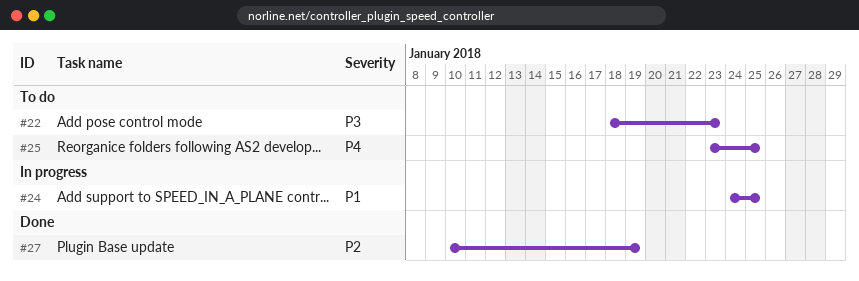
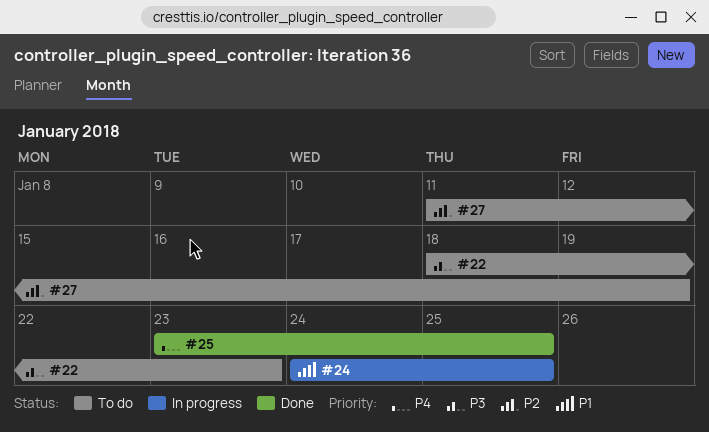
#25, status: To do -> Done
#27, status: Done -> To do
#27, start: Jan 10 -> Jan 11

